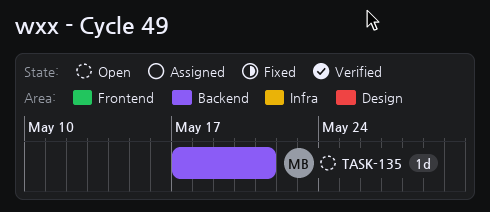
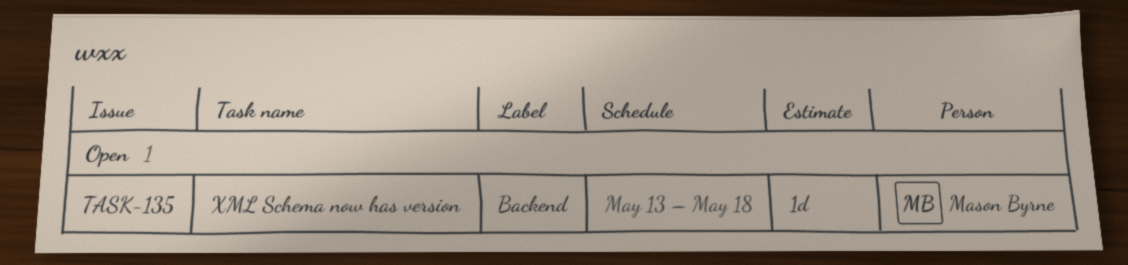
TASK-135, start: May 17 -> May 13
TASK-135, due: May 21 -> May 18

